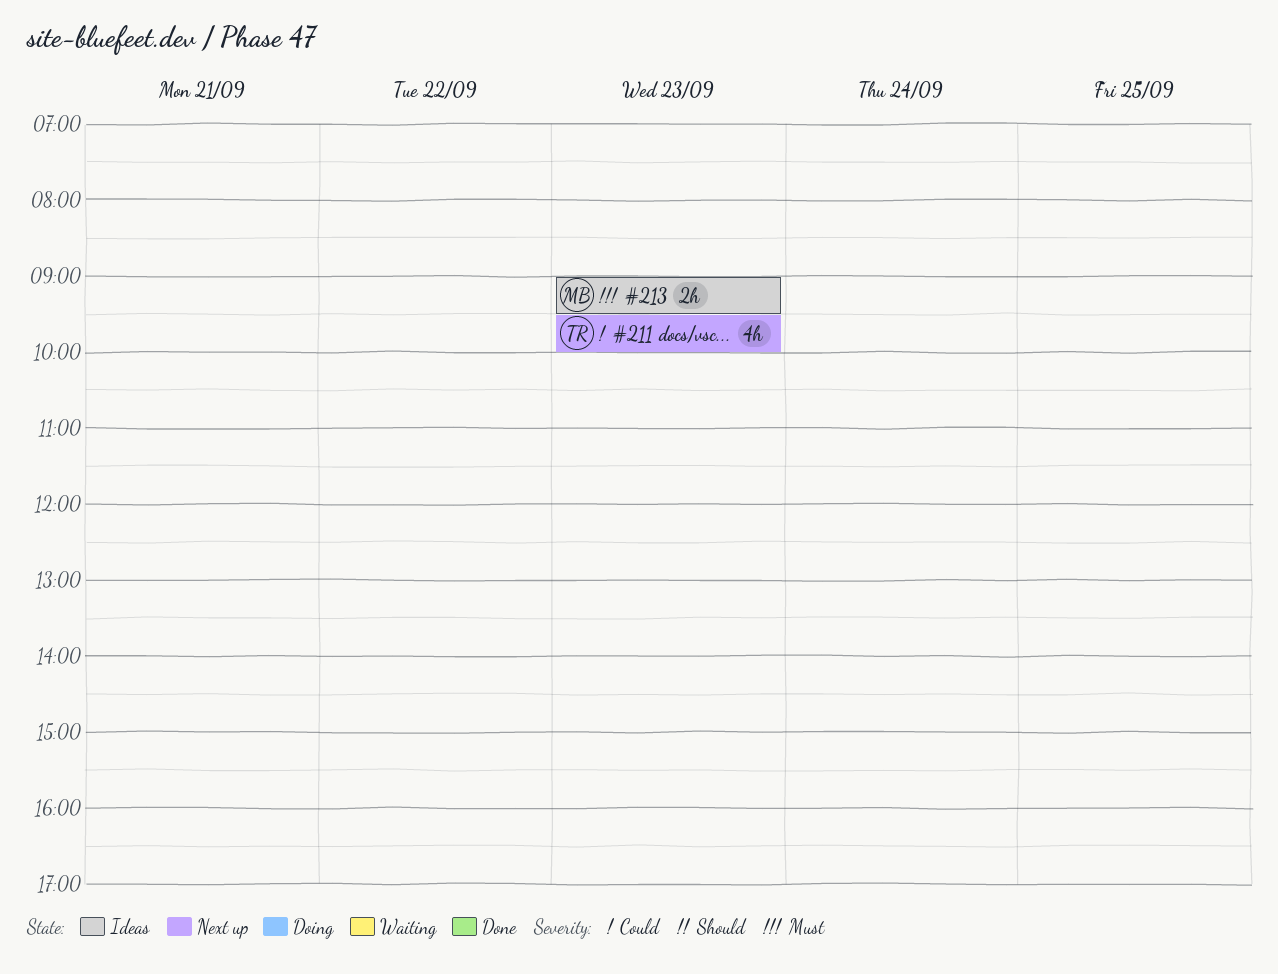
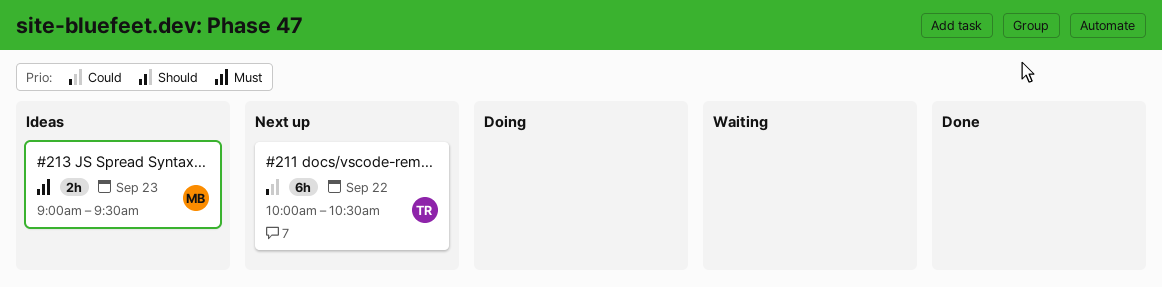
#211, estimate: 4h -> 6h
#211, day: Sep 23 -> Sep 22
#211, begins: 09:30 -> 10:00
#211, ends: 10:00 -> 10:30

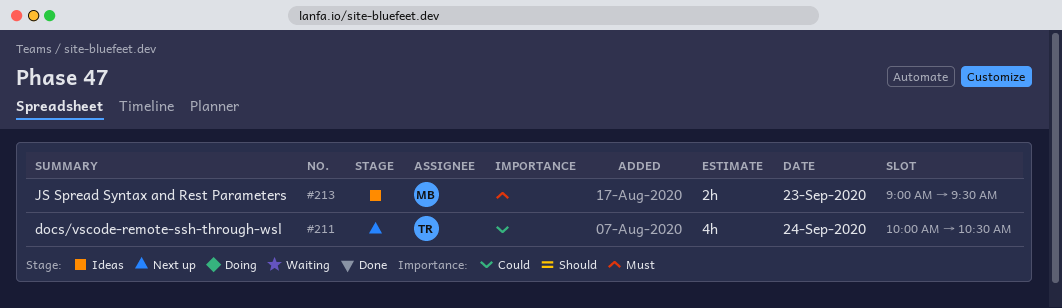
#211, estimate: 6h -> 4h
#211, day: Sep 22 -> Sep 24

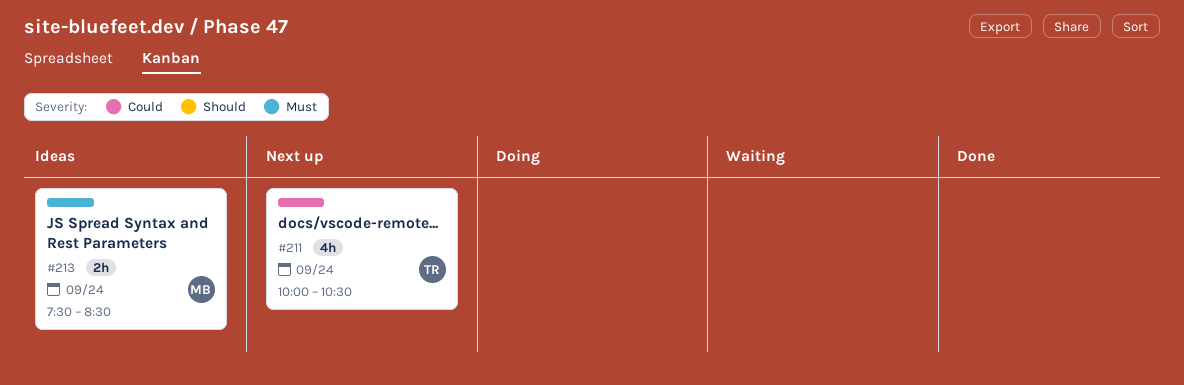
#213, day: Sep 23 -> Sep 24
#213, begins: 09:00 -> 07:30
#213, ends: 09:30 -> 08:30

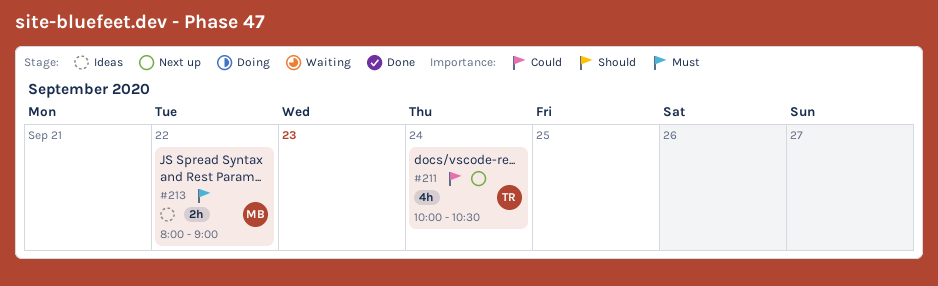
#213, day: Sep 24 -> Sep 22
#213, begins: 07:30 -> 08:00
#213, ends: 08:30 -> 09:00

